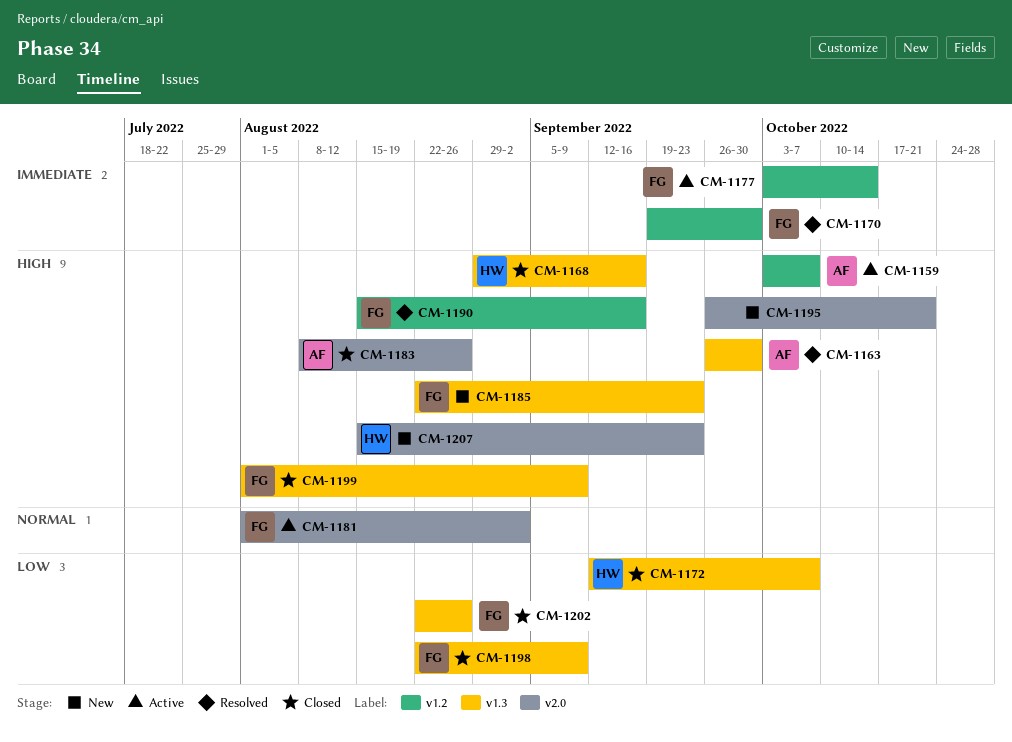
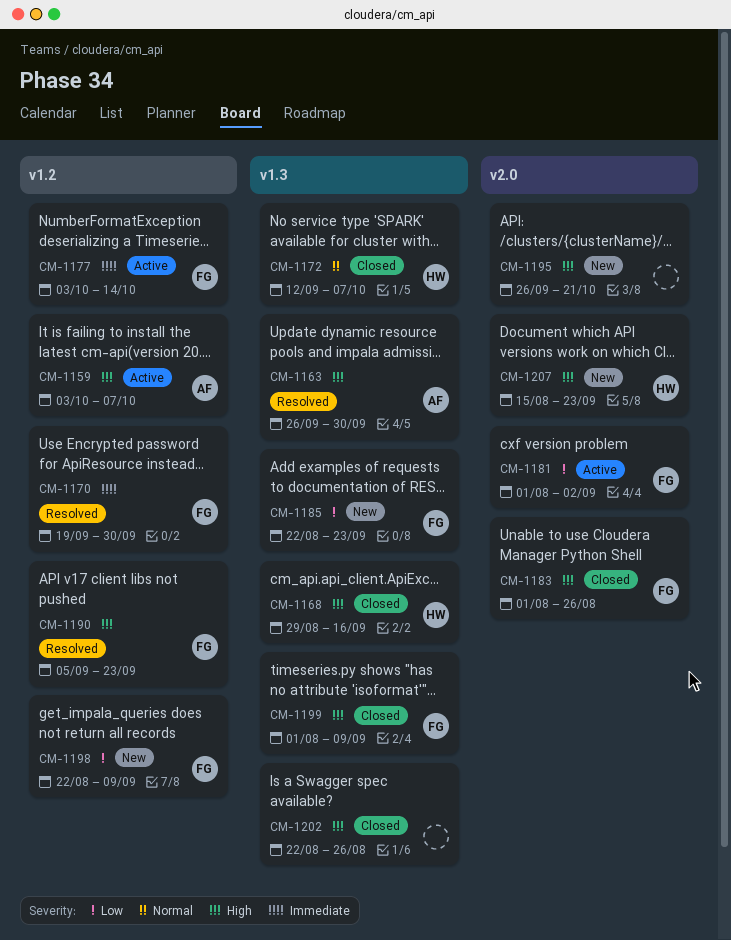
CM-1172, priority: Low -> Normal
CM-1181, priority: Normal -> Low
CM-1183, owner: AF -> FG
CM-1183, start: Aug 8 -> Aug 1
CM-1185, priority: High -> Low
CM-1190, start: Aug 15 -> Sep 5
CM-1190, due: Sep 16 -> Sep 23
CM-1198, status: Closed -> New
CM-1198, label: v1.3 -> v1.2
CM-1202, owner: FG -> none
CM-1202, priority: Low -> High

